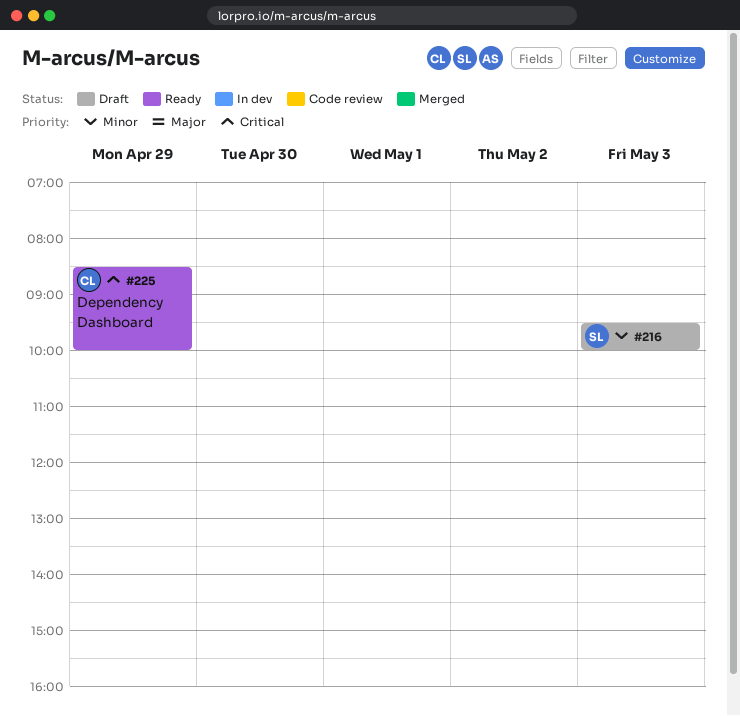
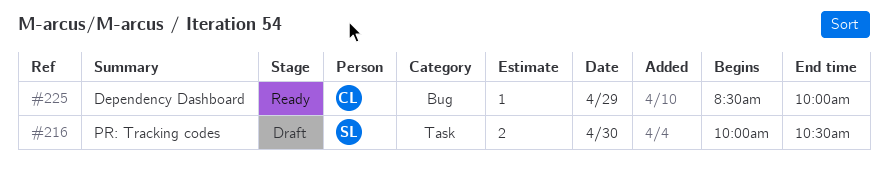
#216, day: May 3 -> Apr 30
#216, begins: 09:30 -> 10:00
#216, ends: 10:00 -> 10:30

